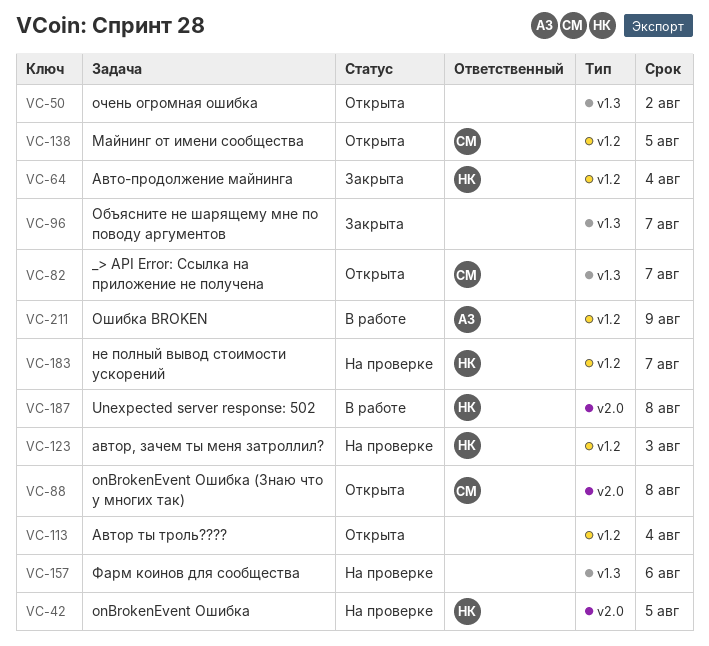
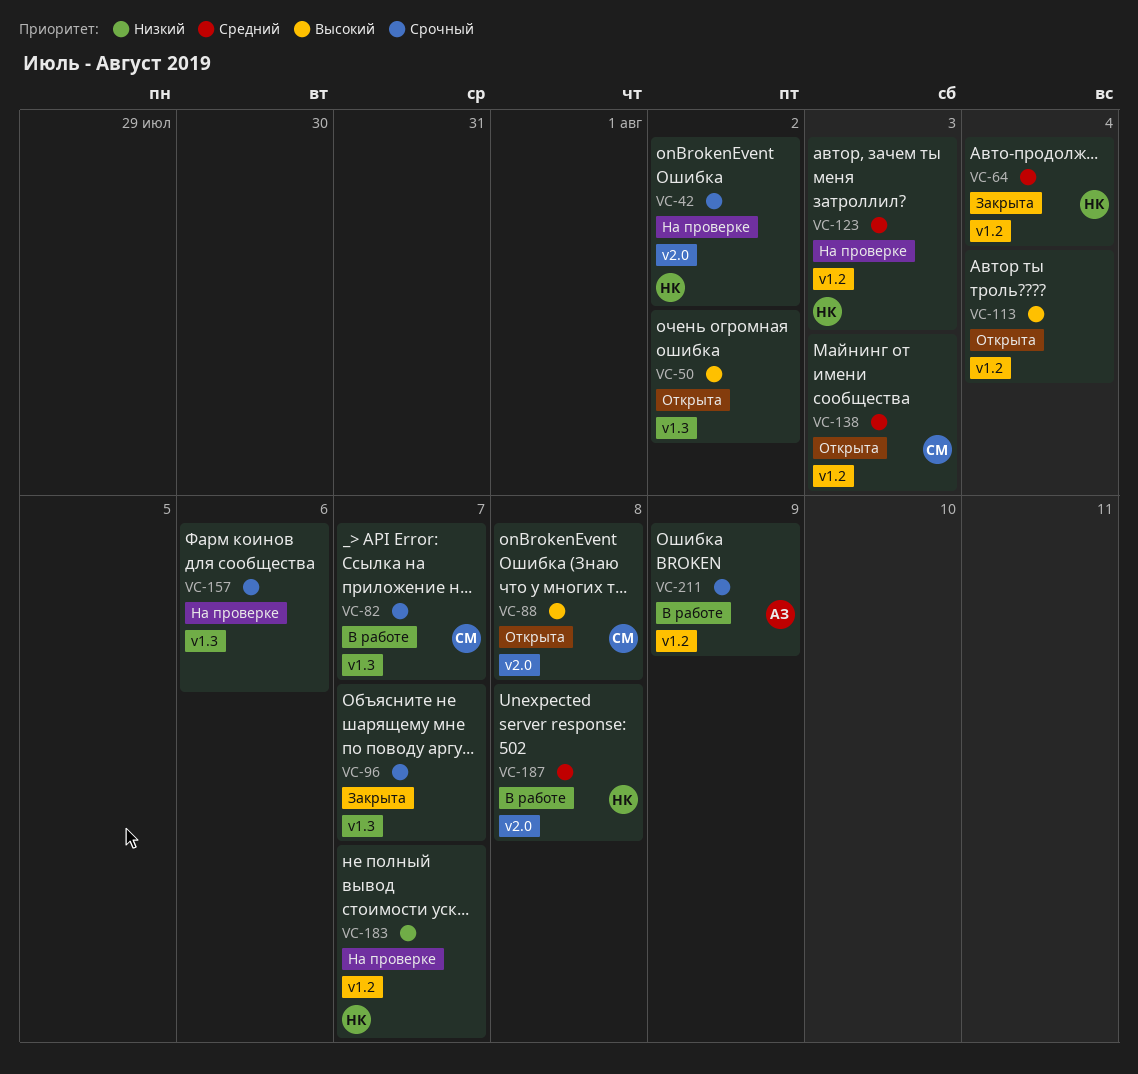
VC-42, due: Aug 5 -> Aug 2
VC-82, status: Открыта -> В работе
VC-138, due: Aug 5 -> Aug 3

